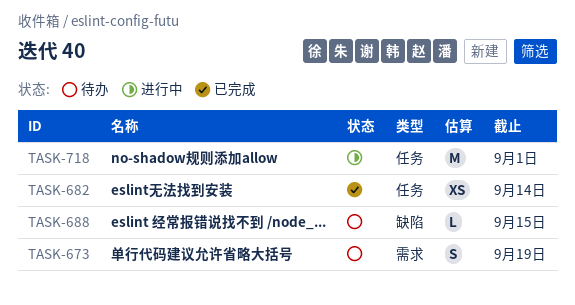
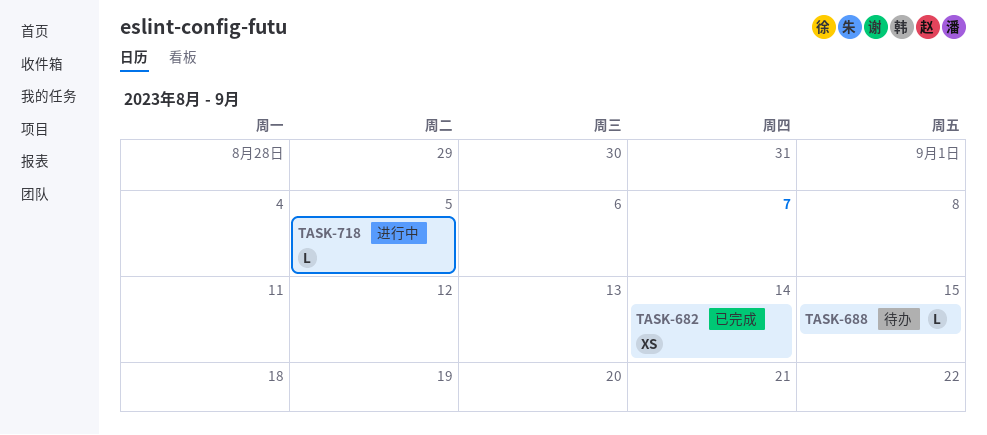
TASK-673: present -> none
TASK-718, estimate: M -> L
TASK-718, due: Sep 1 -> Sep 5

